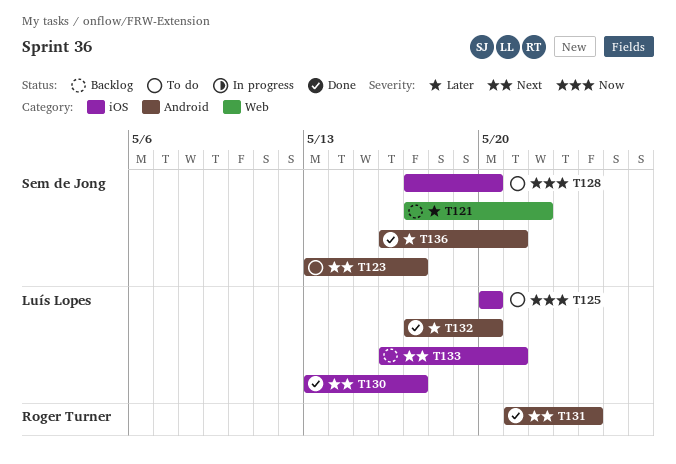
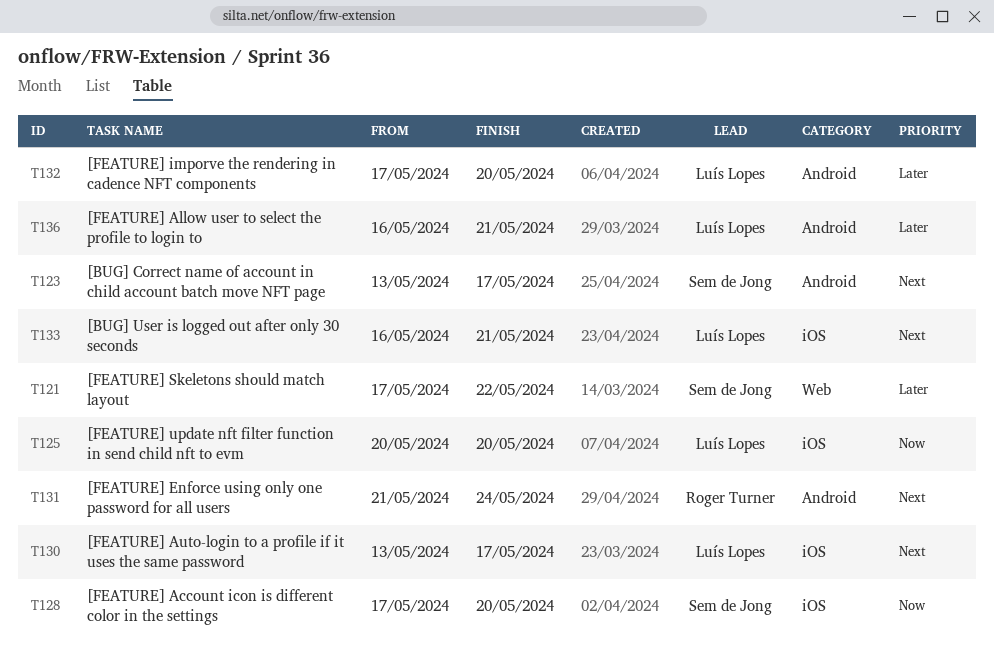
T136, owner: Sem de Jong -> Luís Lopes

